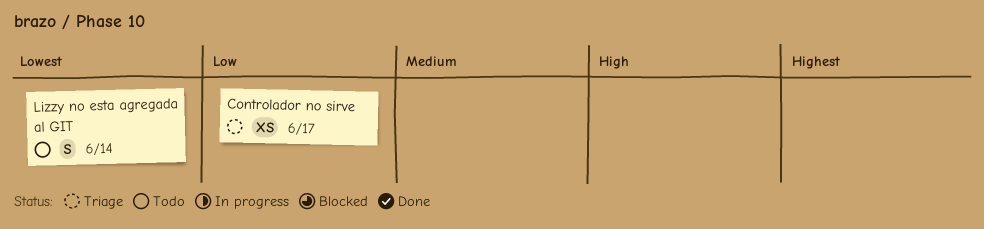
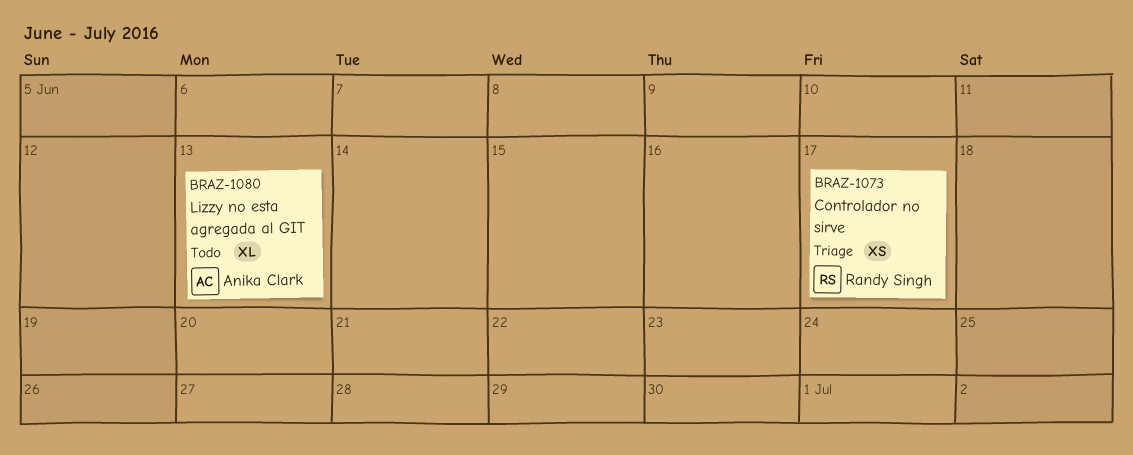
Lizzy no esta agregada al GIT, estimate: S -> XL
Lizzy no esta agregada al GIT, due: Jun 14 -> Jun 13

